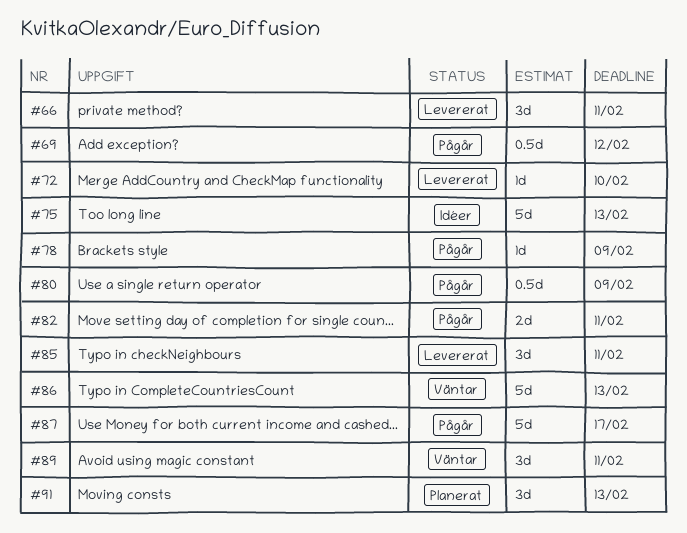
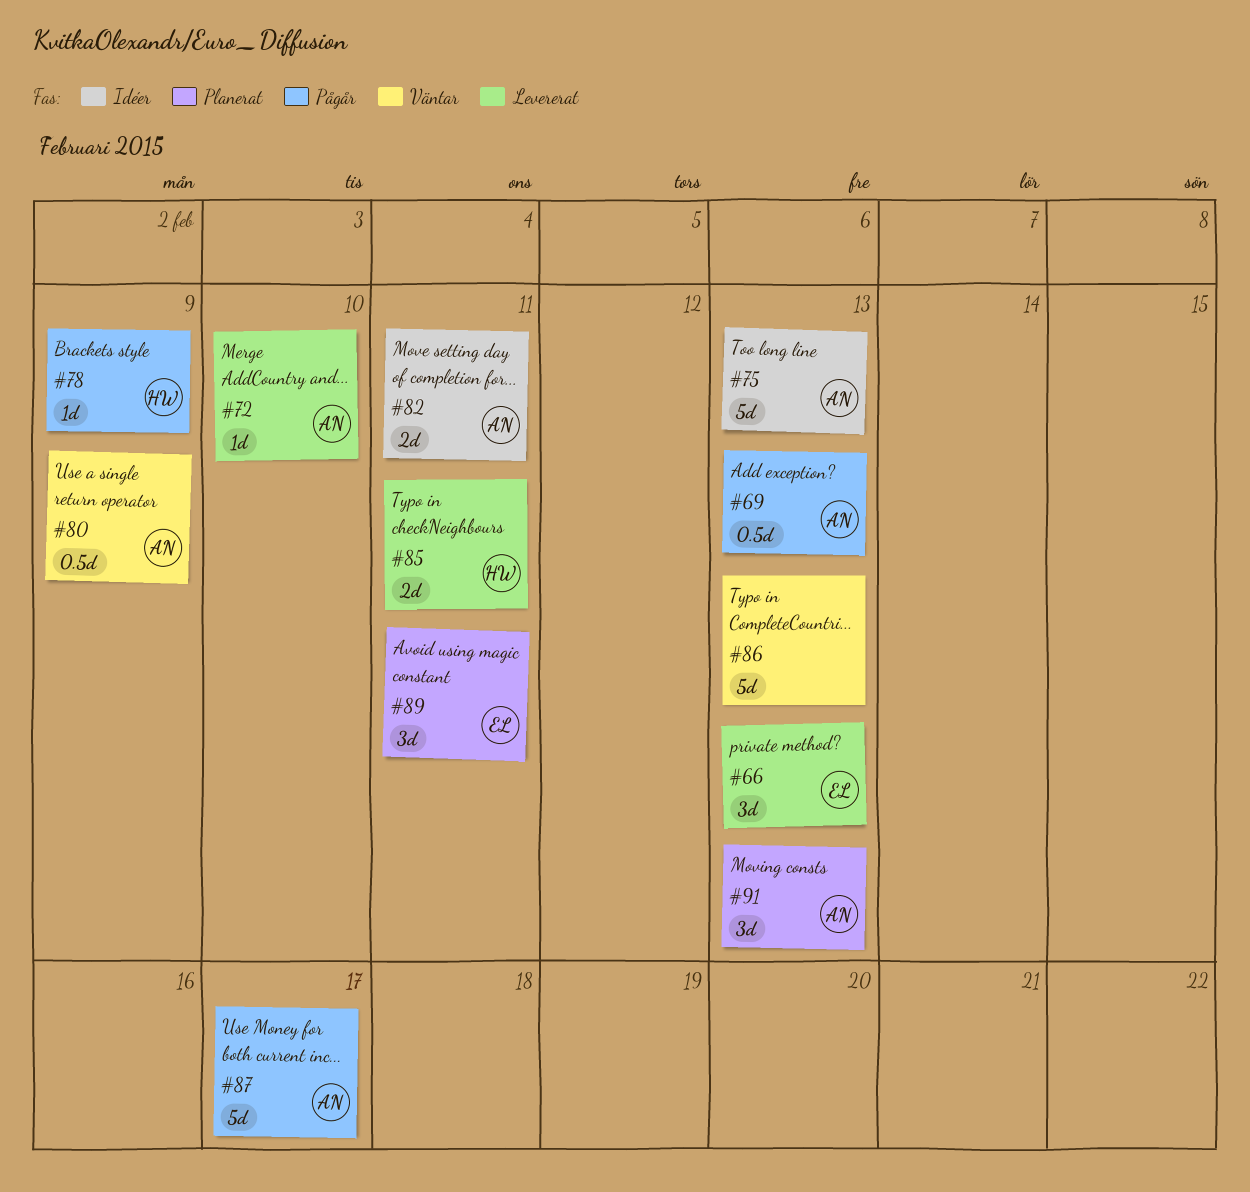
#66, due: Feb 11 -> Feb 13
#69, due: Feb 12 -> Feb 13
#80, status: Pågår -> Väntar
#82, status: Pågår -> Idéer
#85, estimate: 3d -> 2d
#89, status: Väntar -> Planerat

